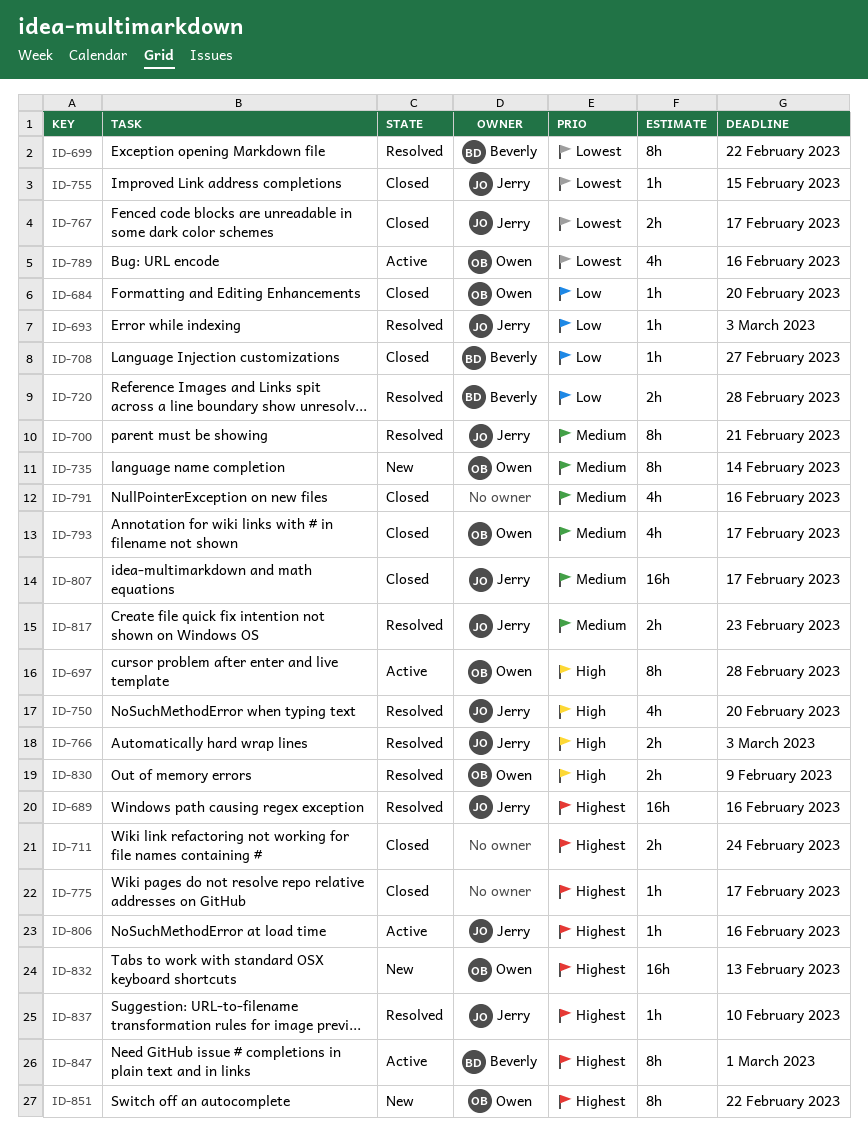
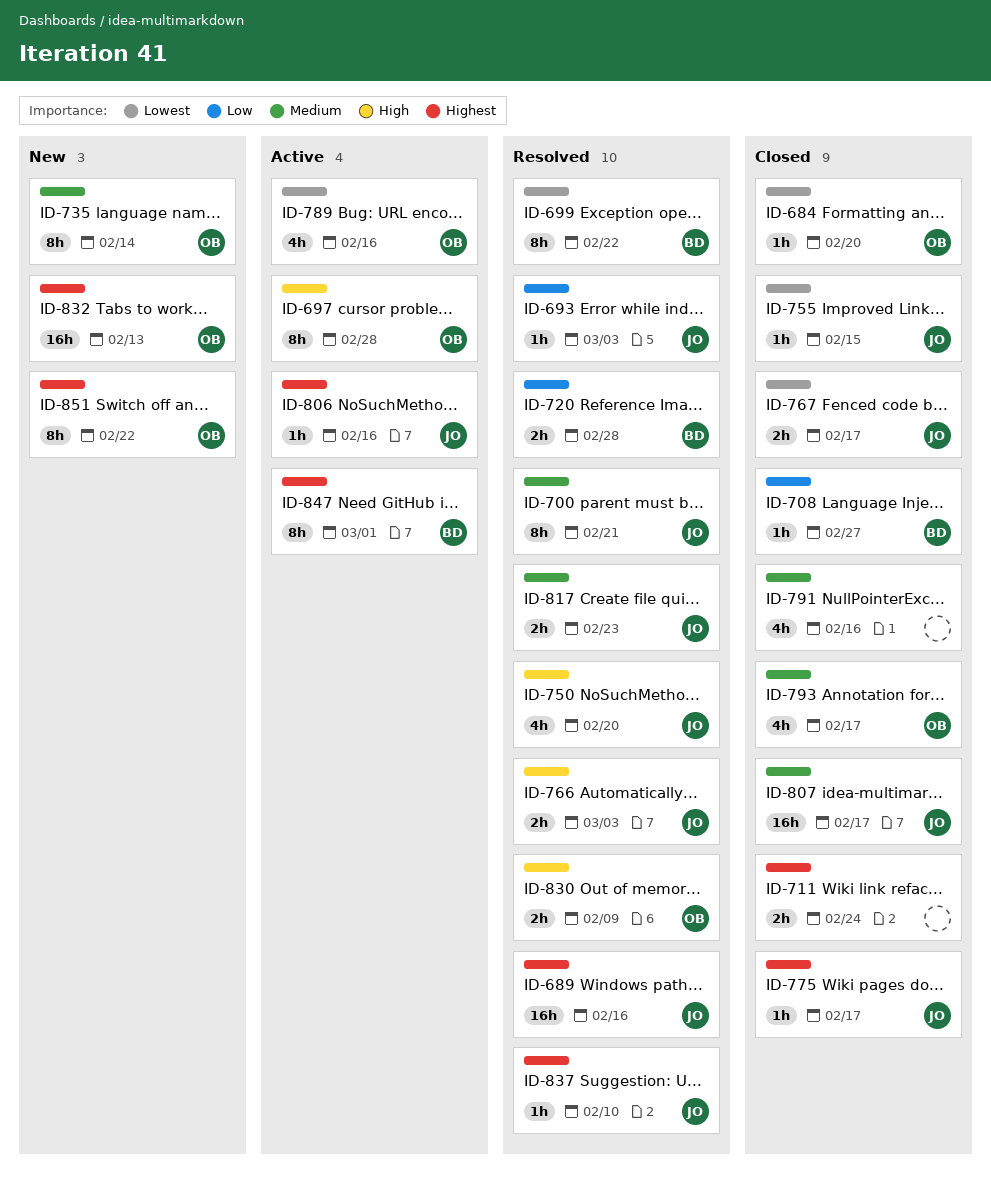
ID-684, priority: Low -> Lowest
ID-775, owner: none -> Jerry

